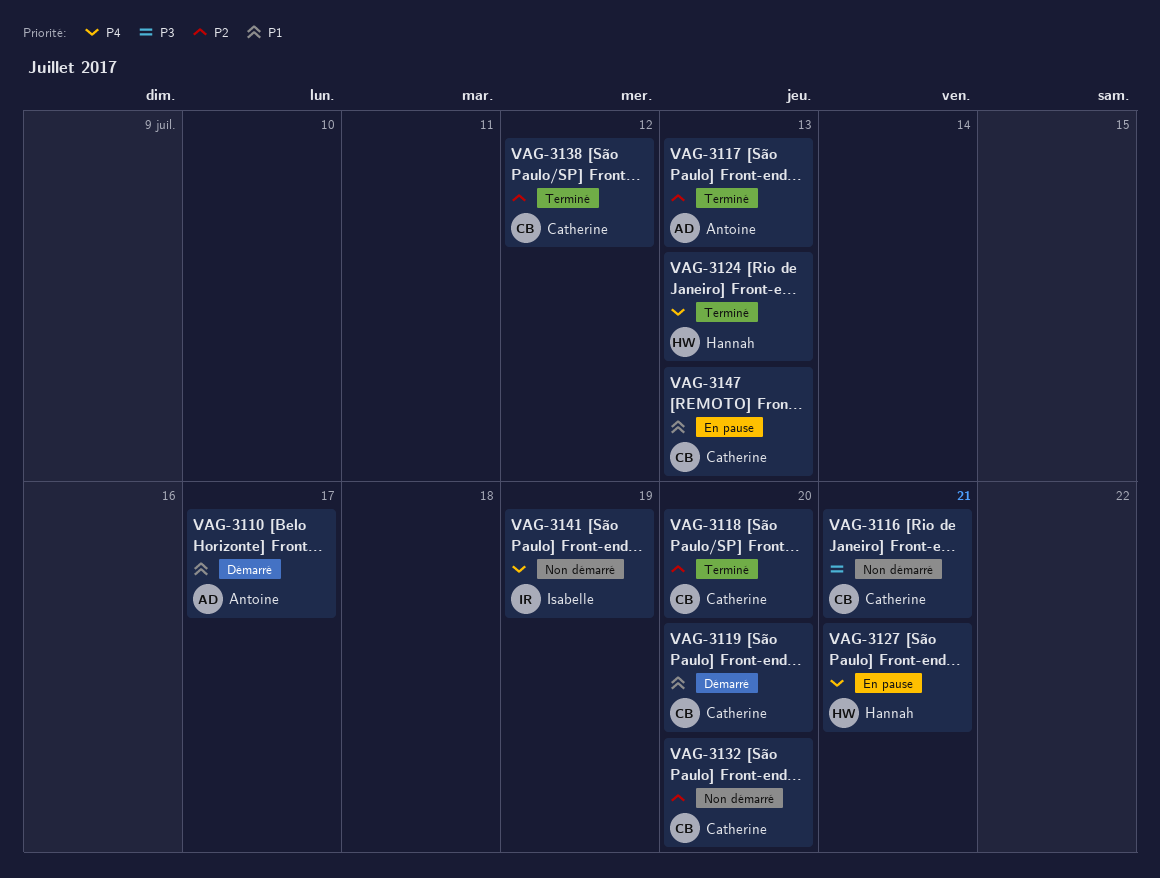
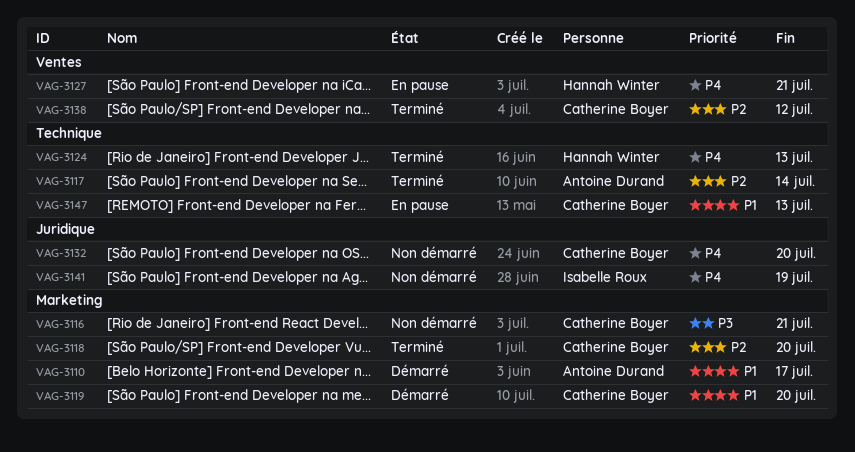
VAG-3117, due: Jul 13 -> Jul 14
VAG-3132, priority: P2 -> P4

